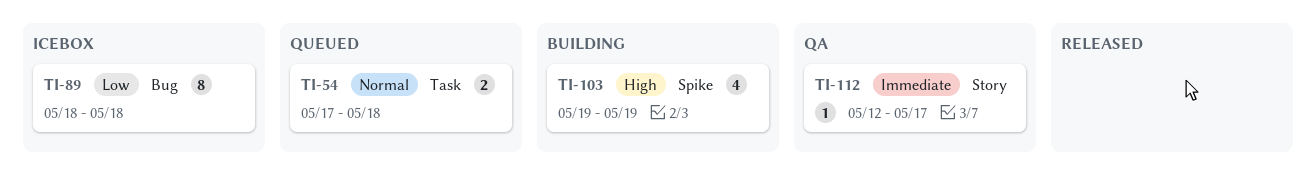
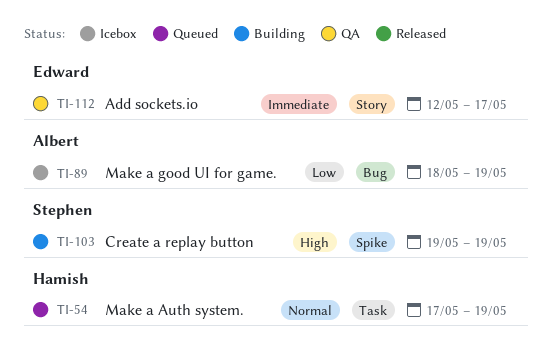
TI-54, due: May 18 -> May 19
TI-89, due: May 18 -> May 19

